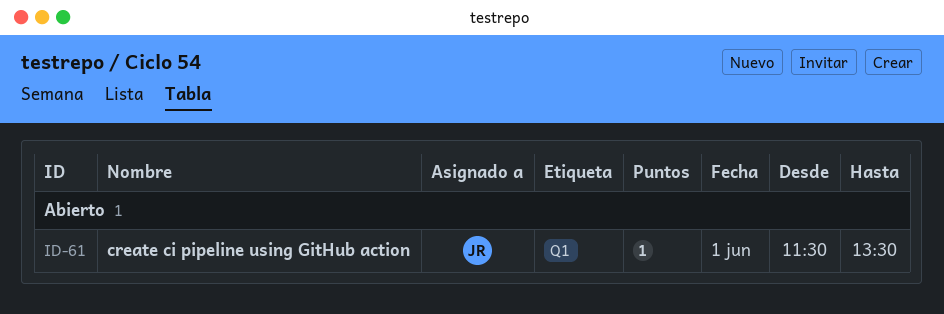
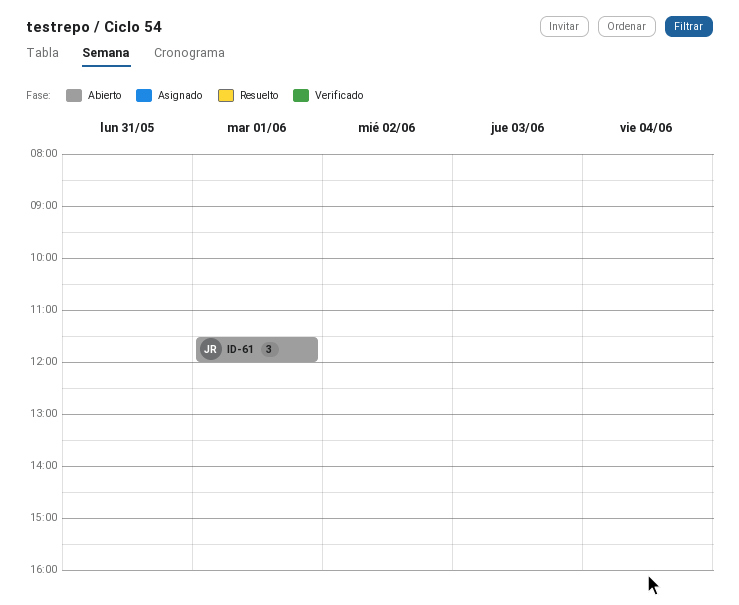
ID-61, estimate: 1 -> 3
ID-61, ends: 13:30 -> 12:00

